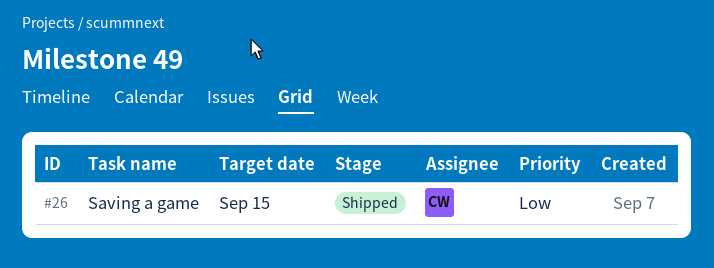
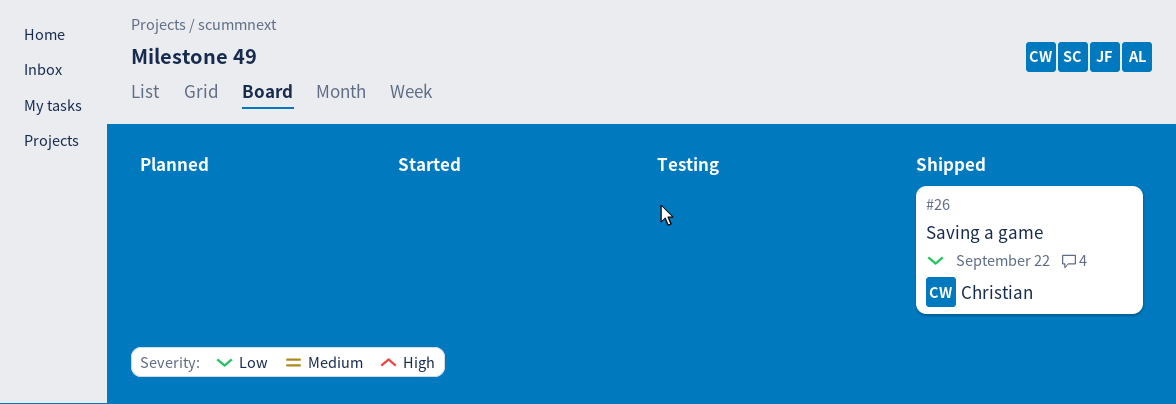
#26, due: Sep 15 -> Sep 22

